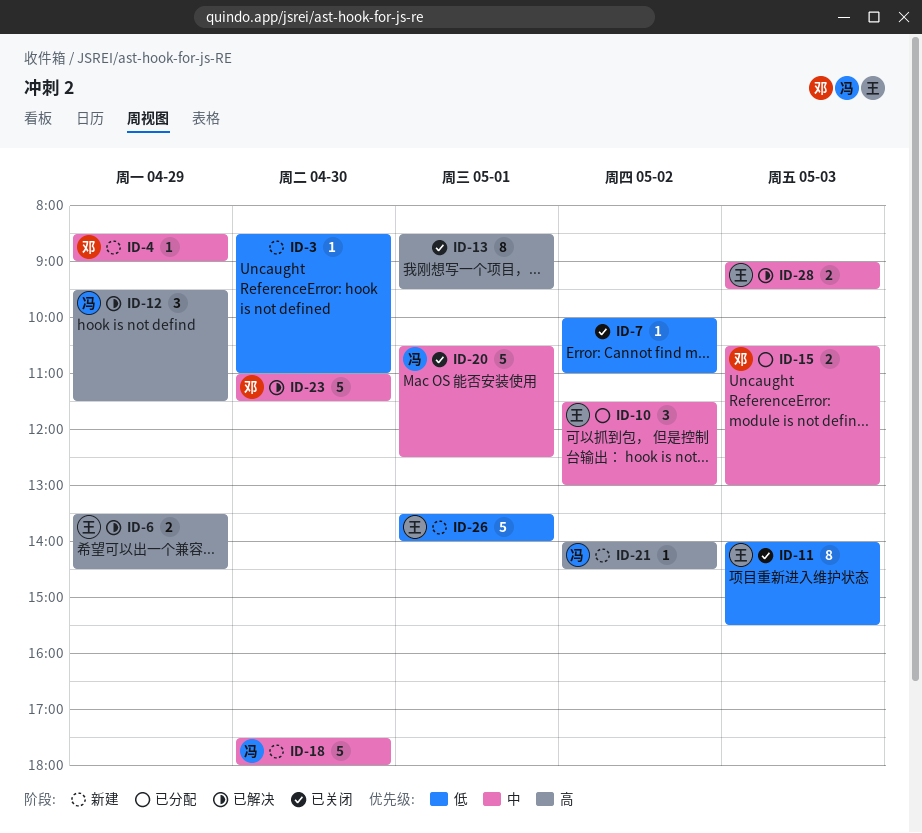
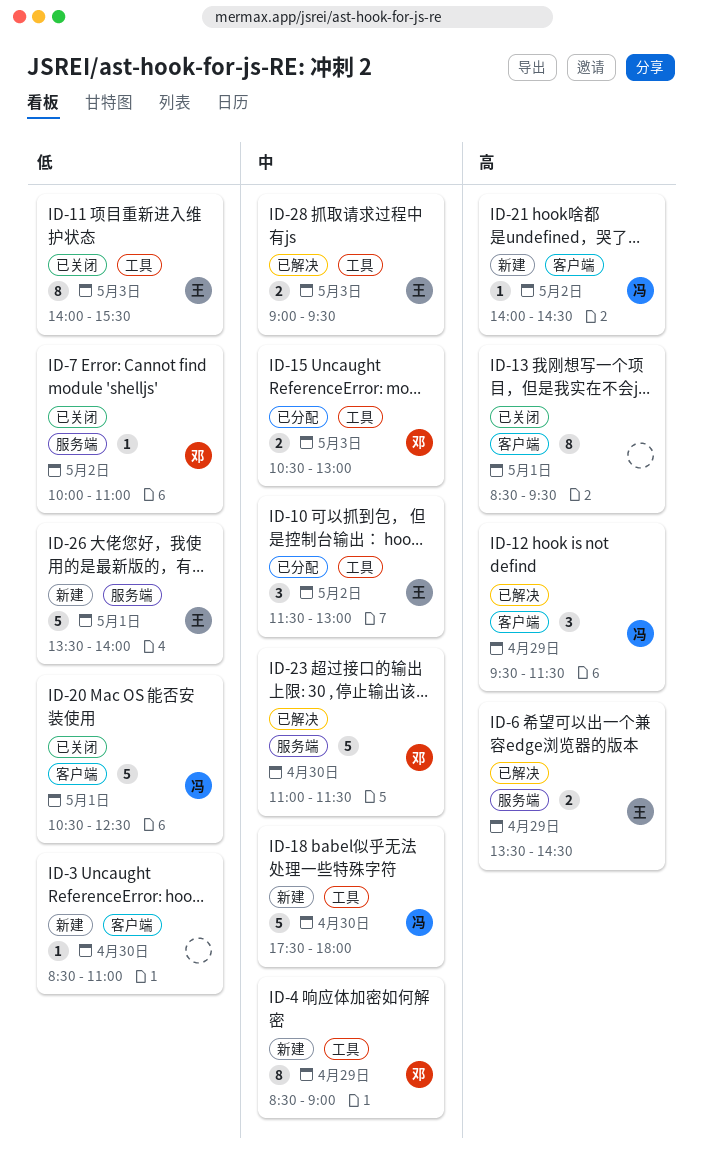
ID-4, estimate: 1 -> 8
ID-7, owner: none -> 邓
ID-20, priority: 中 -> 低

